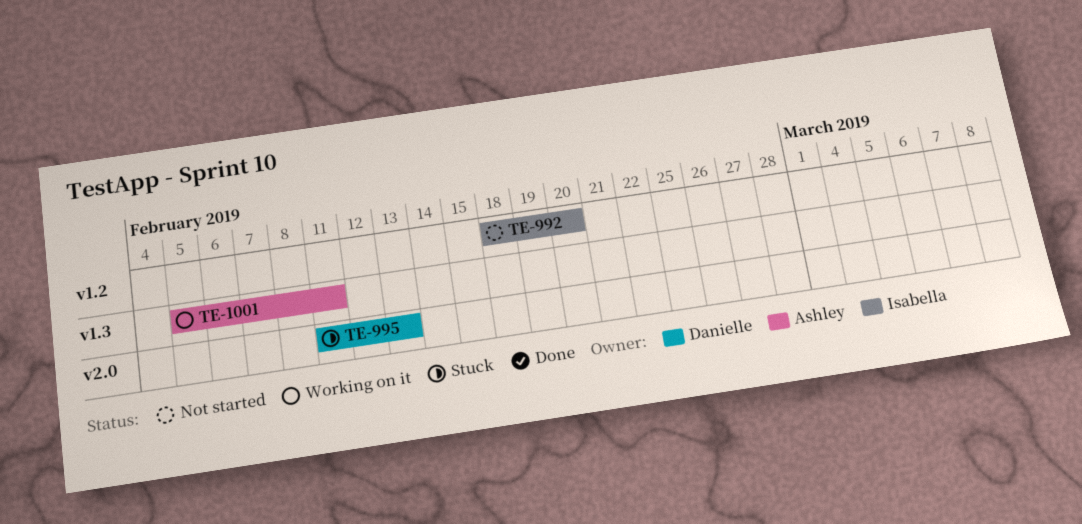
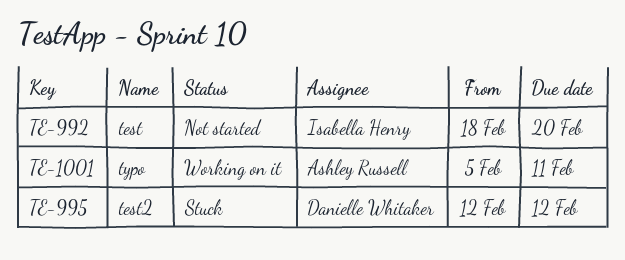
TE-995, start: Feb 11 -> Feb 12
TE-995, due: Feb 13 -> Feb 12

